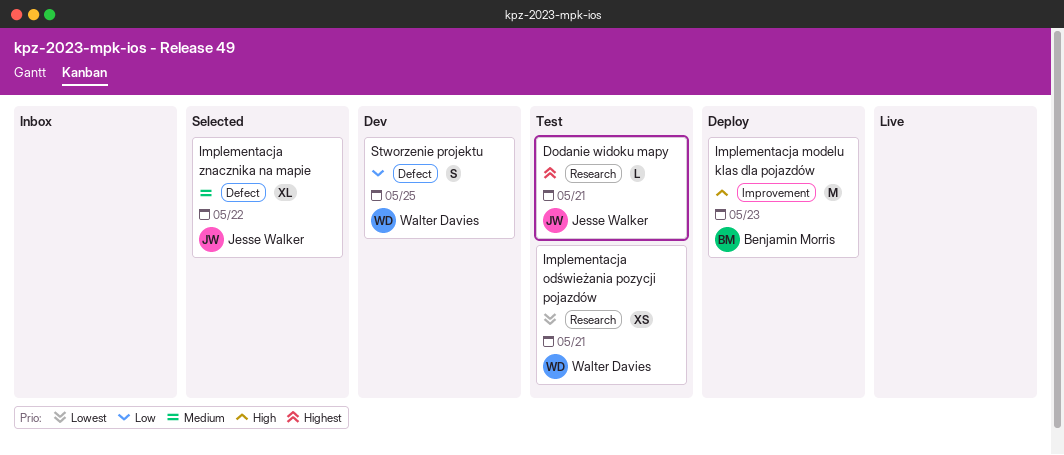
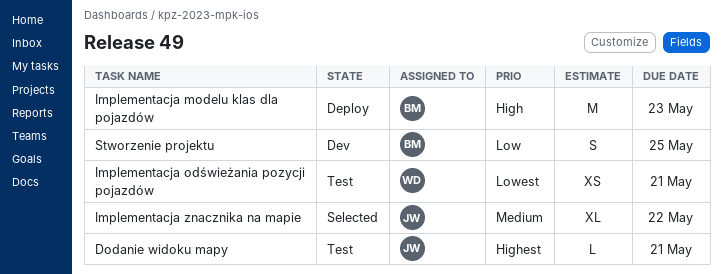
Stworzenie projektu, owner: Walter Davies -> Benjamin Morris

